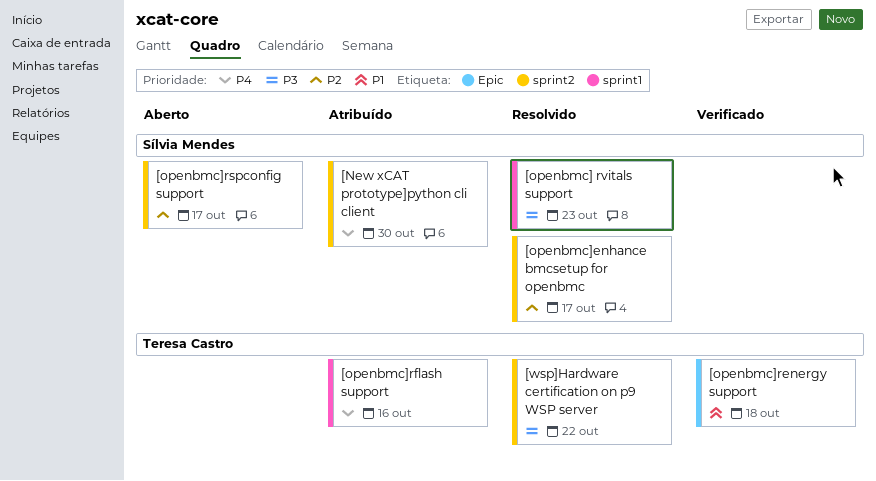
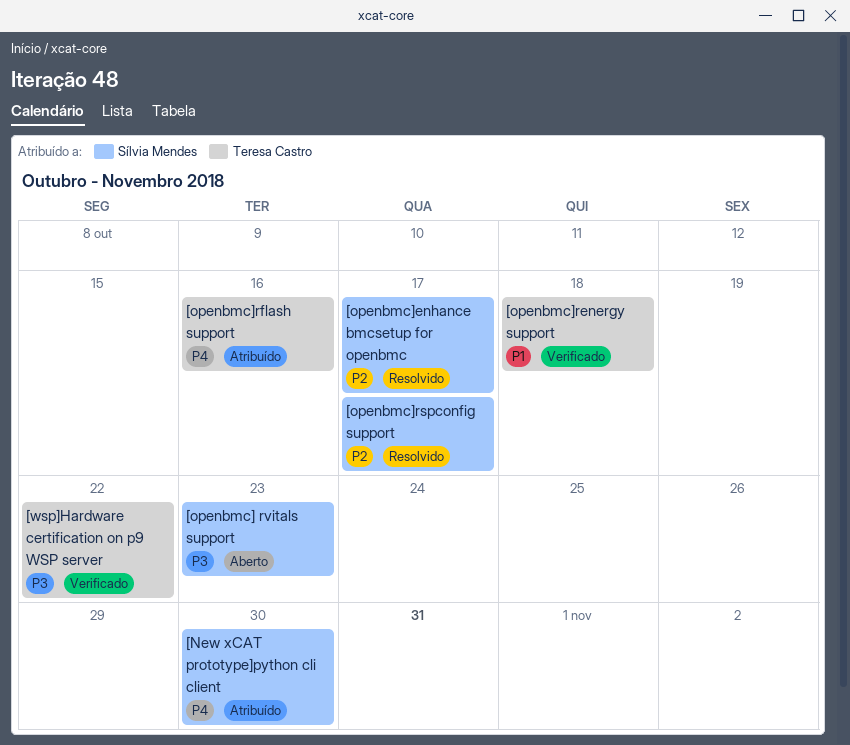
[openbmc] rvitals support, status: Resolvido -> Aberto
[openbmc]rspconfig support, status: Aberto -> Resolvido
[wsp]Hardware certification on p9 WSP server, status: Resolvido -> Verificado

